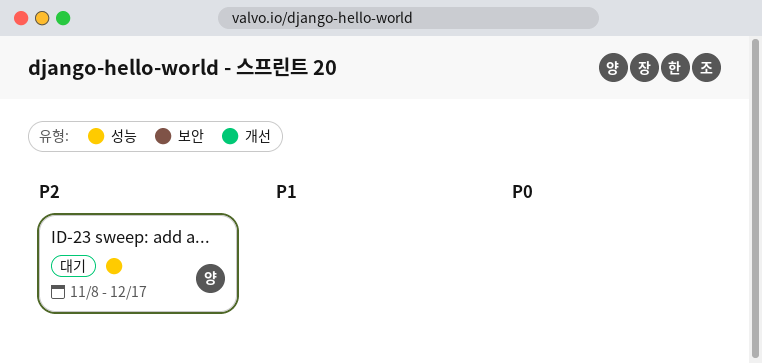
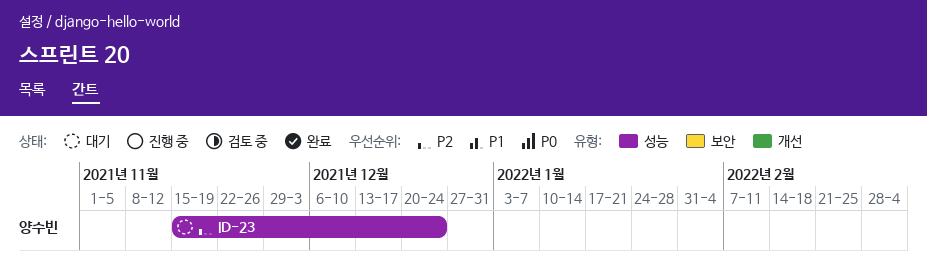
ID-23, start: Nov 8 -> Nov 15
ID-23, due: Dec 17 -> Dec 24

